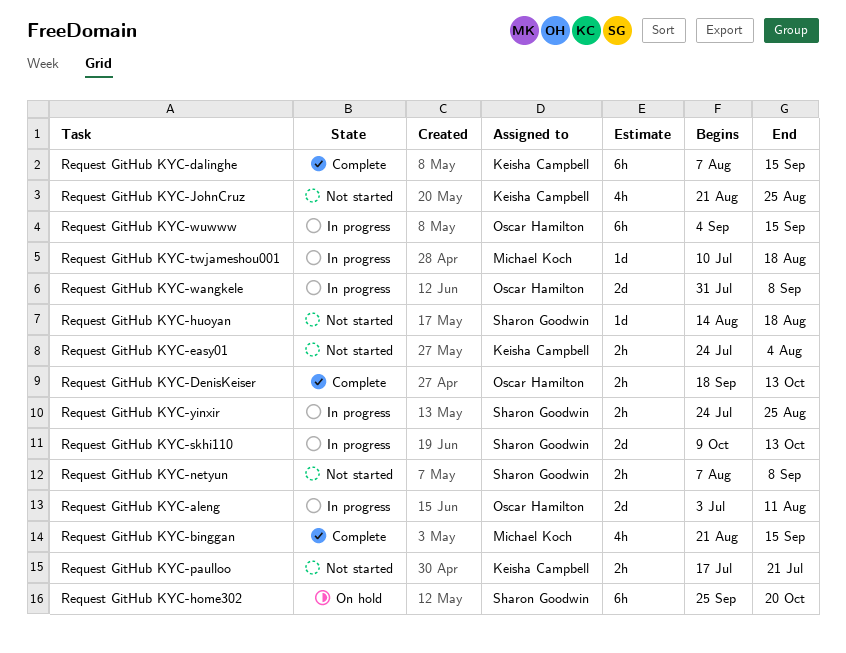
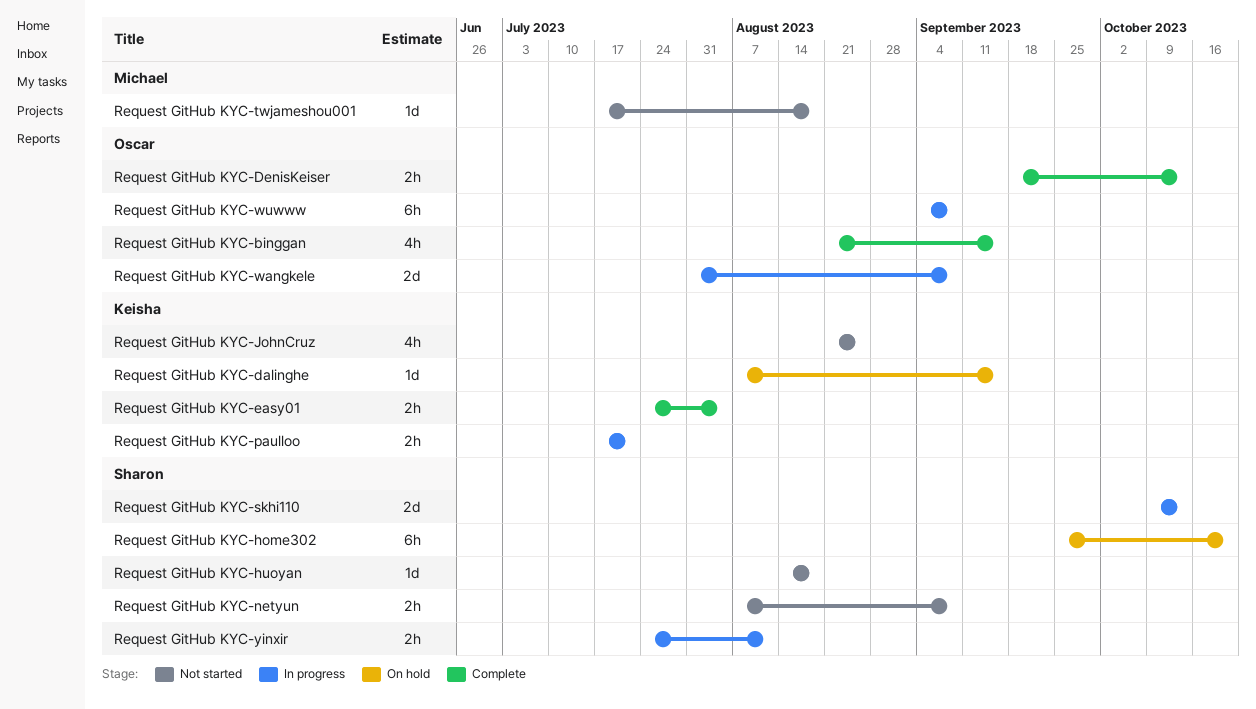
Request GitHub KYC-aleng: present -> none
Request GitHub KYC-binggan, owner: Michael Koch -> Oscar Hamilton
Request GitHub KYC-dalinghe, status: Complete -> On hold
Request GitHub KYC-dalinghe, estimate: 6h -> 1d
Request GitHub KYC-easy01, status: Not started -> Complete
Request GitHub KYC-paulloo, status: Not started -> In progress
Request GitHub KYC-twjameshou001, status: In progress -> Not started
Request GitHub KYC-twjameshou001, start: Jul 10 -> Jul 17
Request GitHub KYC-wuwww, due: Sep 15 -> Sep 8
Request GitHub KYC-yinxir, due: Aug 25 -> Aug 11

